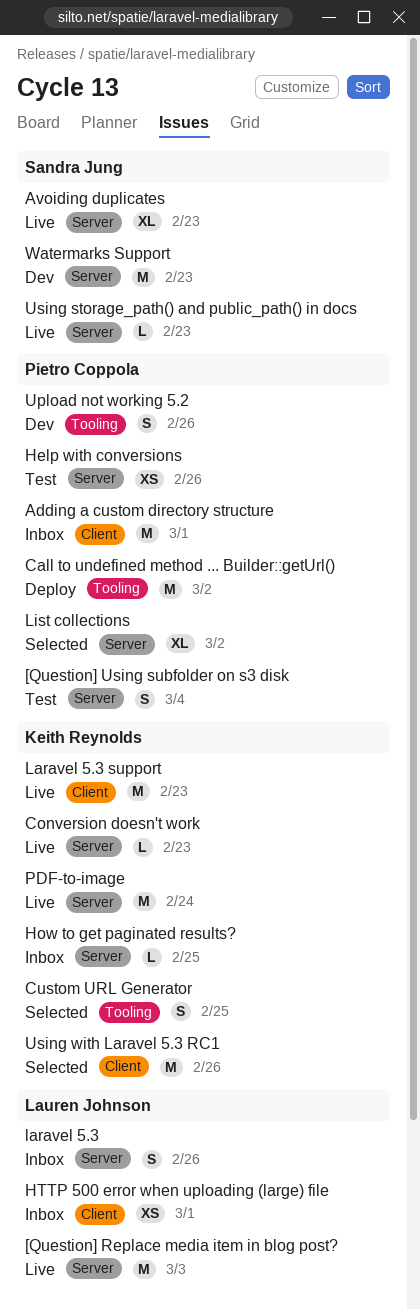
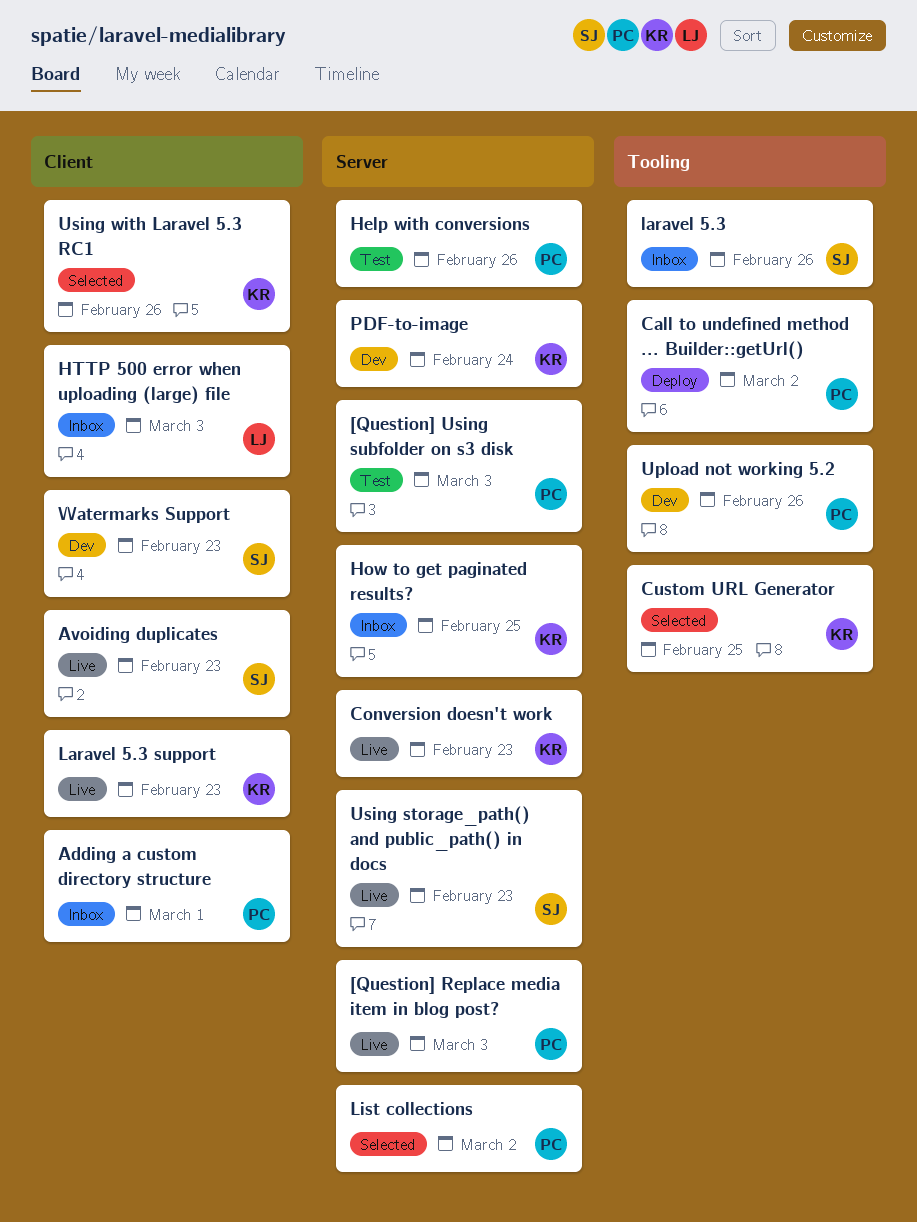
[Question] Replace media item in blog post?, owner: Lauren Johnson -> Pietro Coppola
[Question] Using subfolder on s3 disk, due: Mar 4 -> Mar 3
Avoiding duplicates, label: Server -> Client
HTTP 500 error when uploading (large) file, due: Mar 1 -> Mar 3
laravel 5.3, owner: Lauren Johnson -> Sandra Jung
laravel 5.3, label: Server -> Tooling
PDF-to-image, status: Live -> Dev
Watermarks Support, label: Server -> Client

